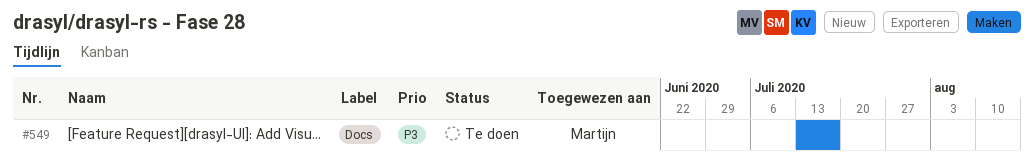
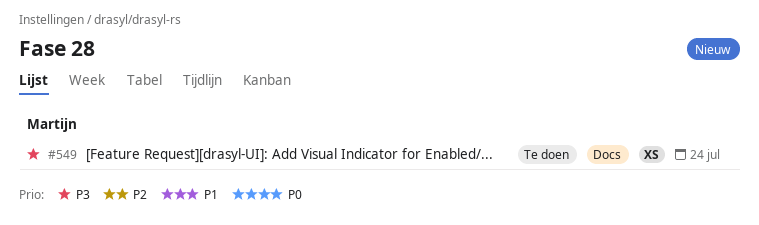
#549, due: Jul 17 -> Jul 24

